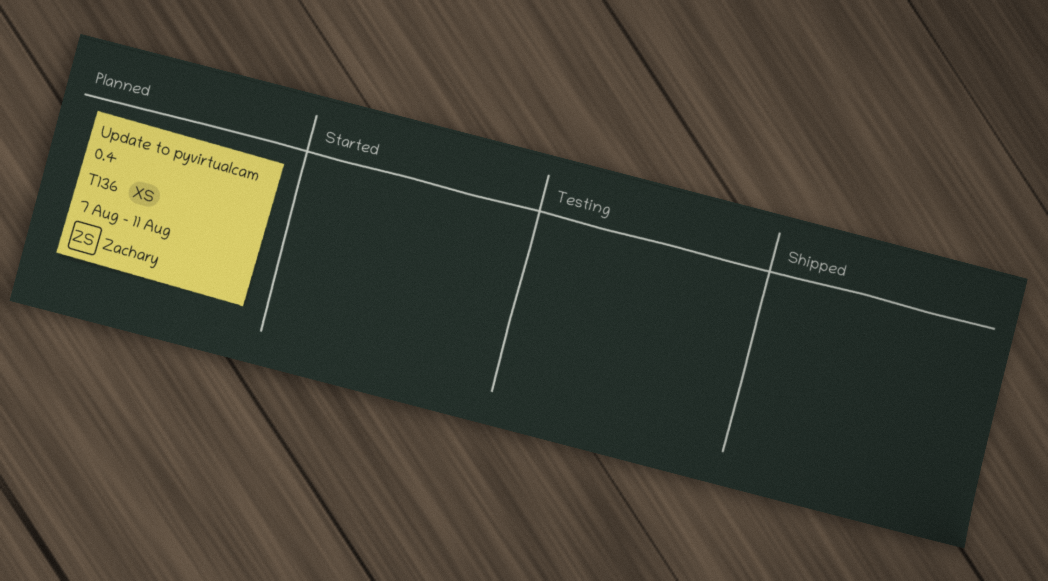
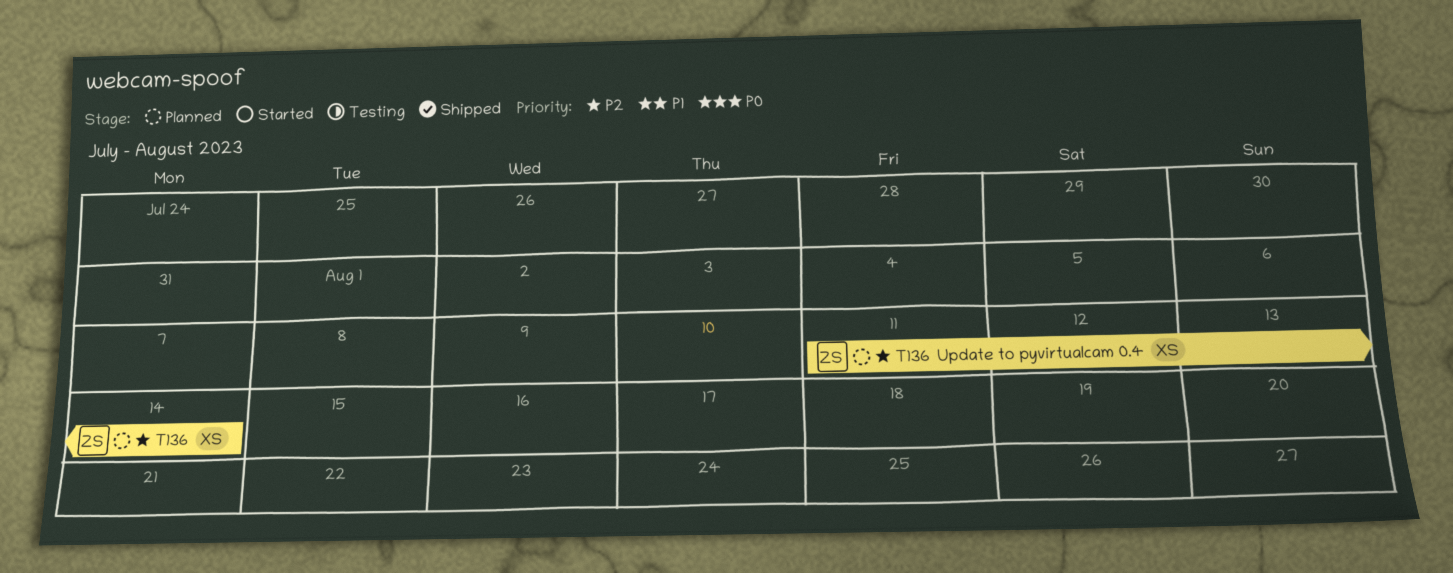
T136, start: Aug 7 -> Aug 11
T136, due: Aug 11 -> Aug 14

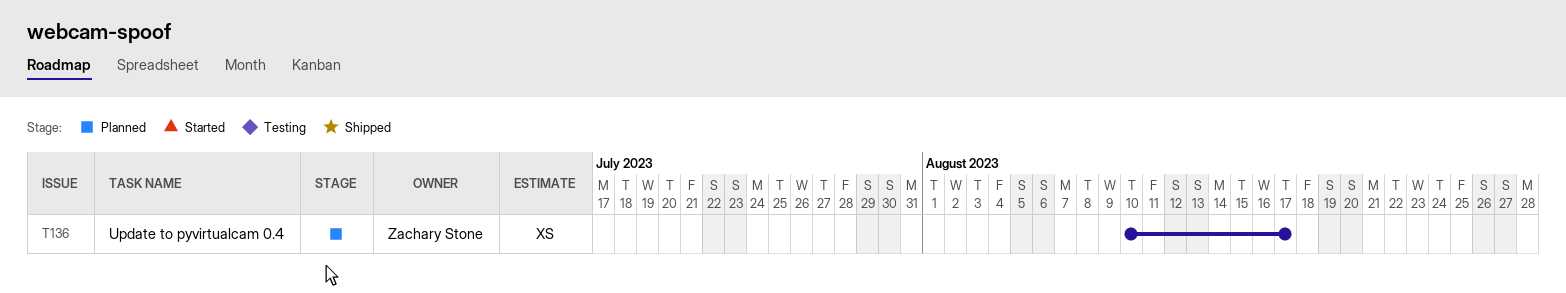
T136, start: Aug 11 -> Aug 10
T136, due: Aug 14 -> Aug 17

